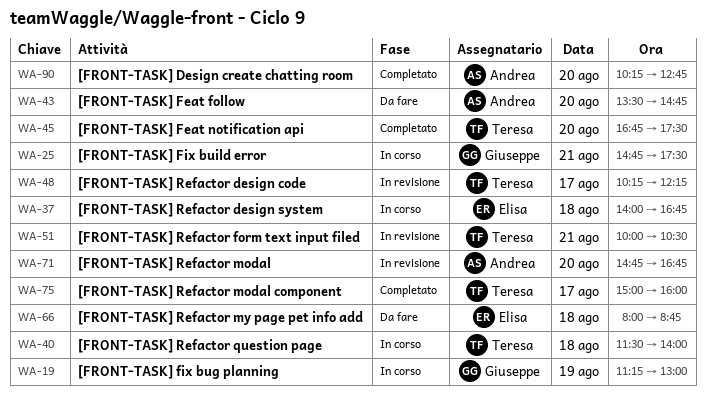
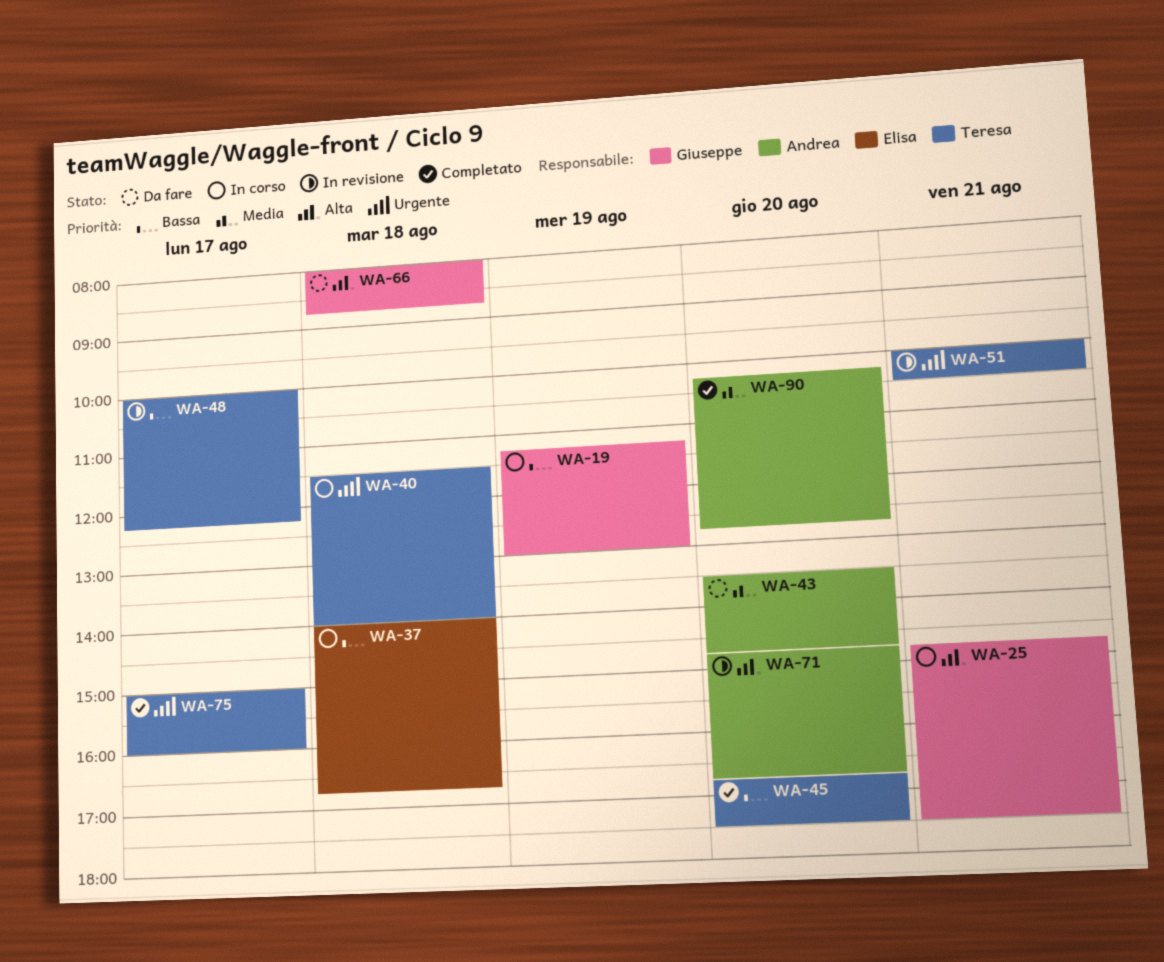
WA-48, begins: 10:15 -> 10:00
WA-66, owner: Elisa -> Giuseppe

